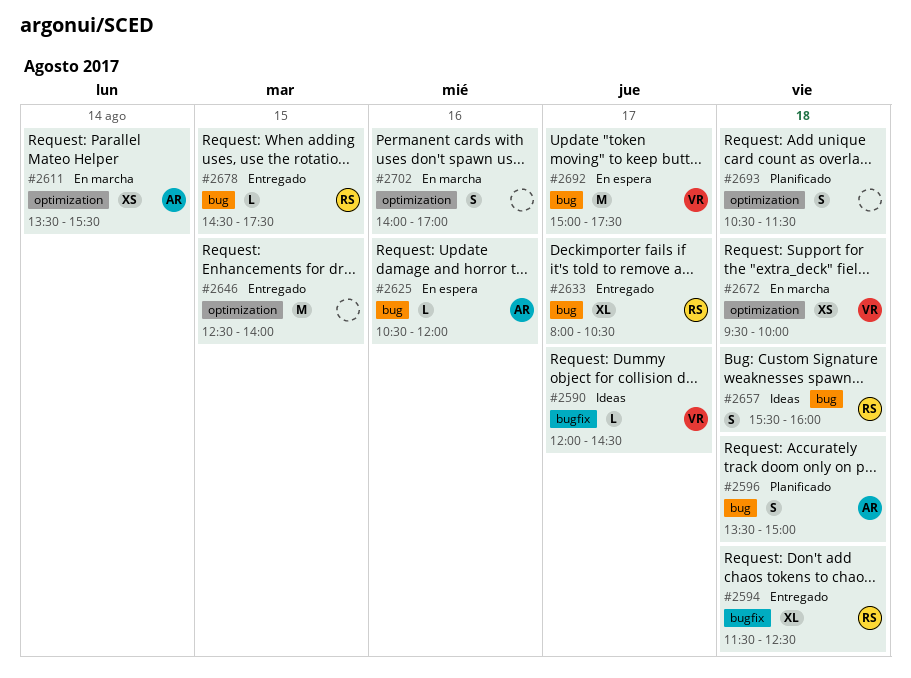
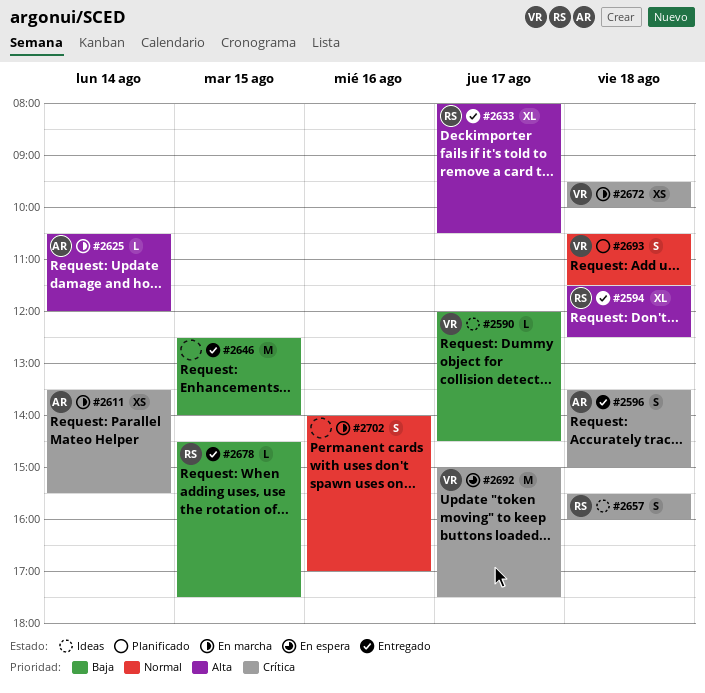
#2596, status: Planificado -> Entregado
#2625, status: En espera -> En marcha
#2625, day: Aug 16 -> Aug 14
#2693, owner: none -> VR

